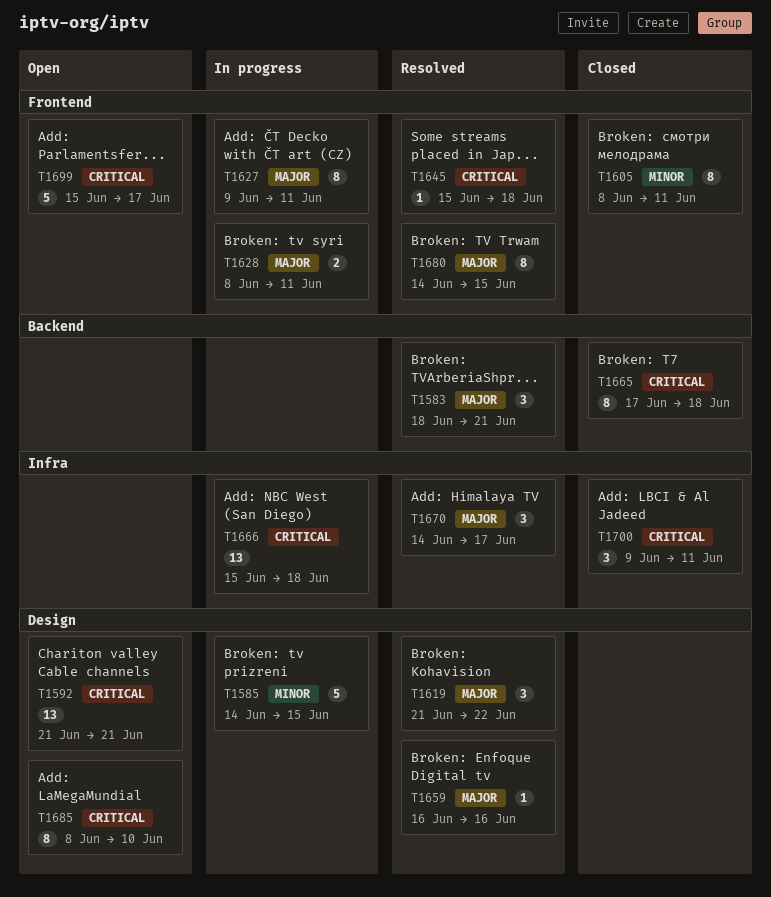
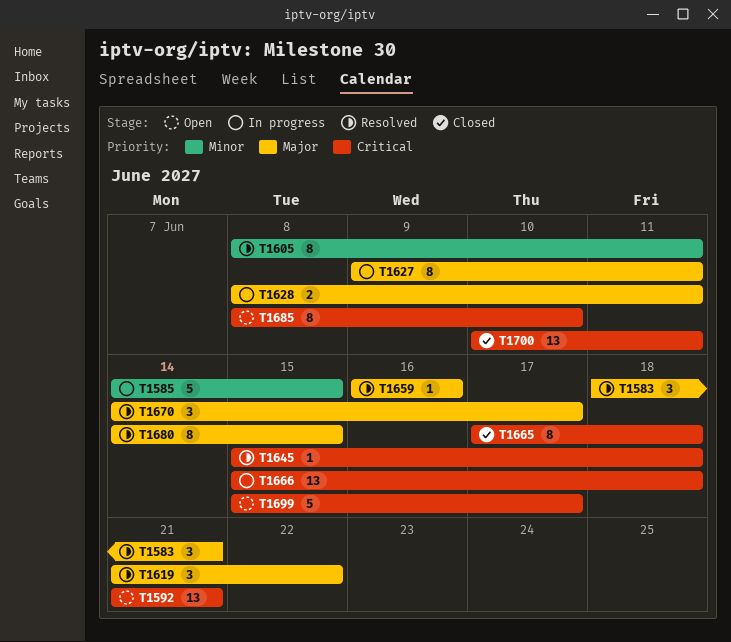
T1605, status: Closed -> Resolved
T1700, estimate: 3 -> 13
T1700, start: Jun 9 -> Jun 10

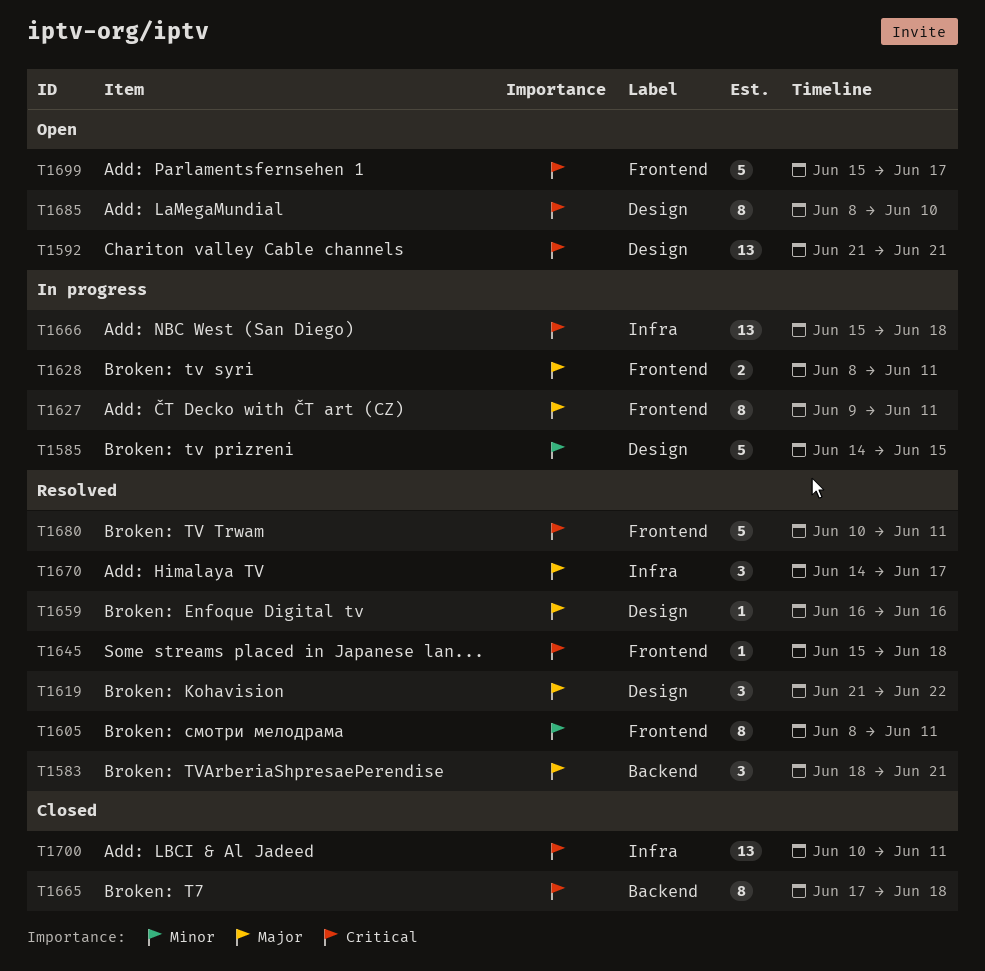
T1680, priority: Major -> Critical
T1680, estimate: 8 -> 5
T1680, start: Jun 14 -> Jun 10
T1680, due: Jun 15 -> Jun 11

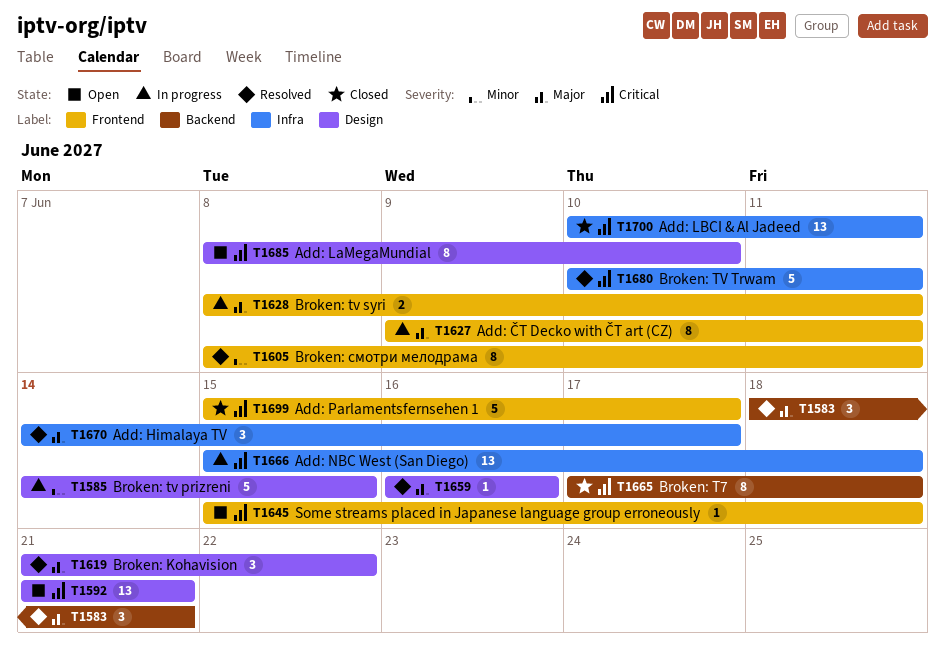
T1645, status: Resolved -> Open
T1680, label: Frontend -> Infra
T1699, status: Open -> Closed

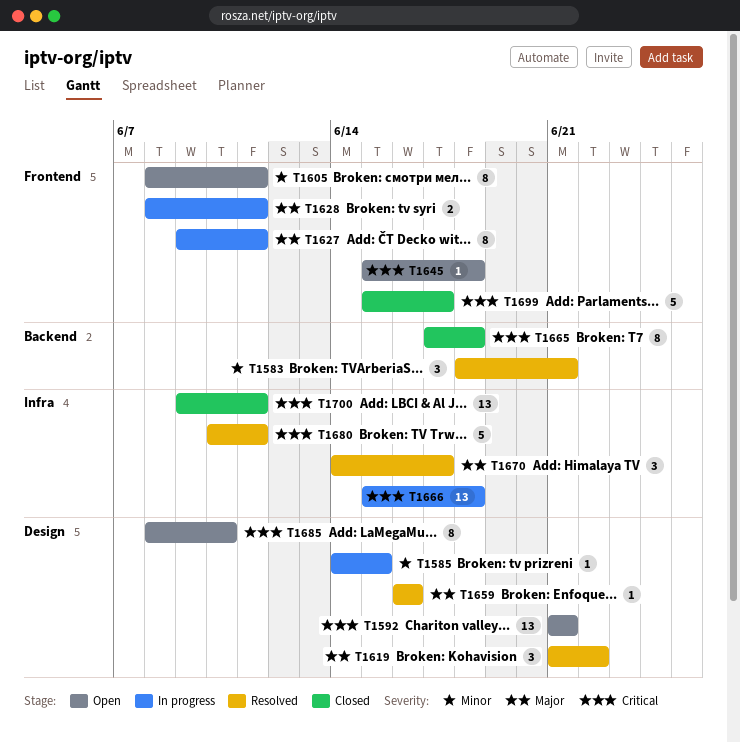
T1583, priority: Major -> Minor
T1585, estimate: 5 -> 1
T1605, status: Resolved -> Open
T1700, start: Jun 10 -> Jun 9

